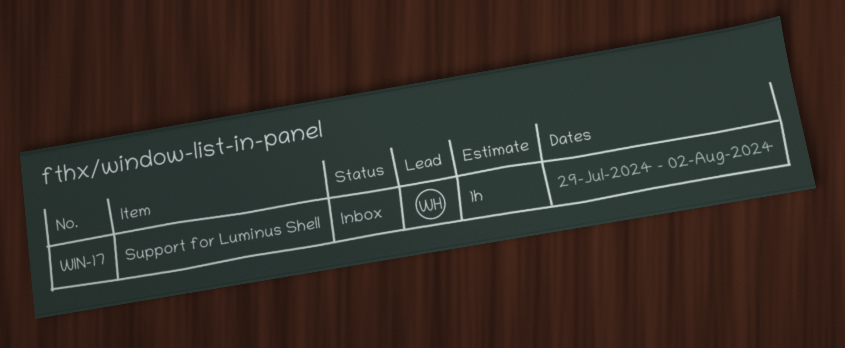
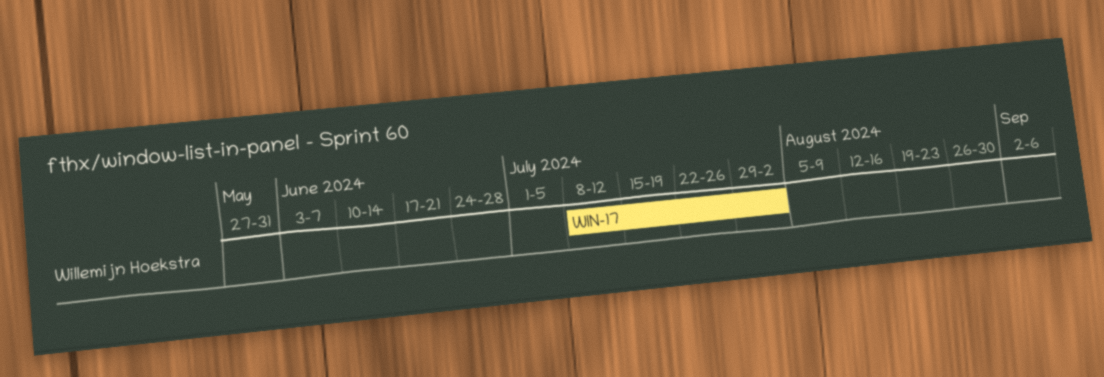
WIN-17, start: Jul 29 -> Jul 8

